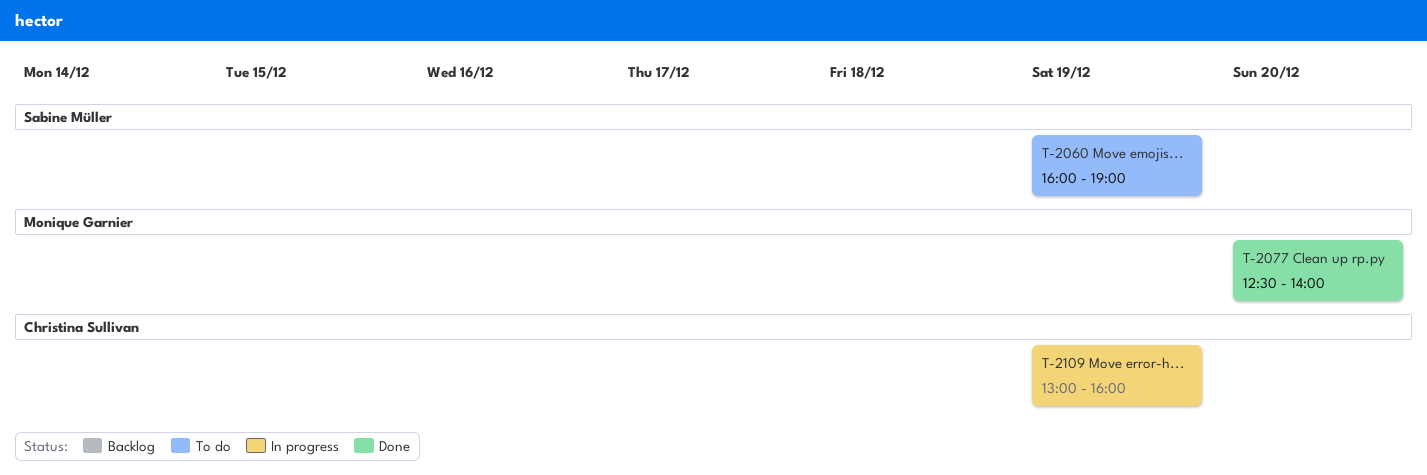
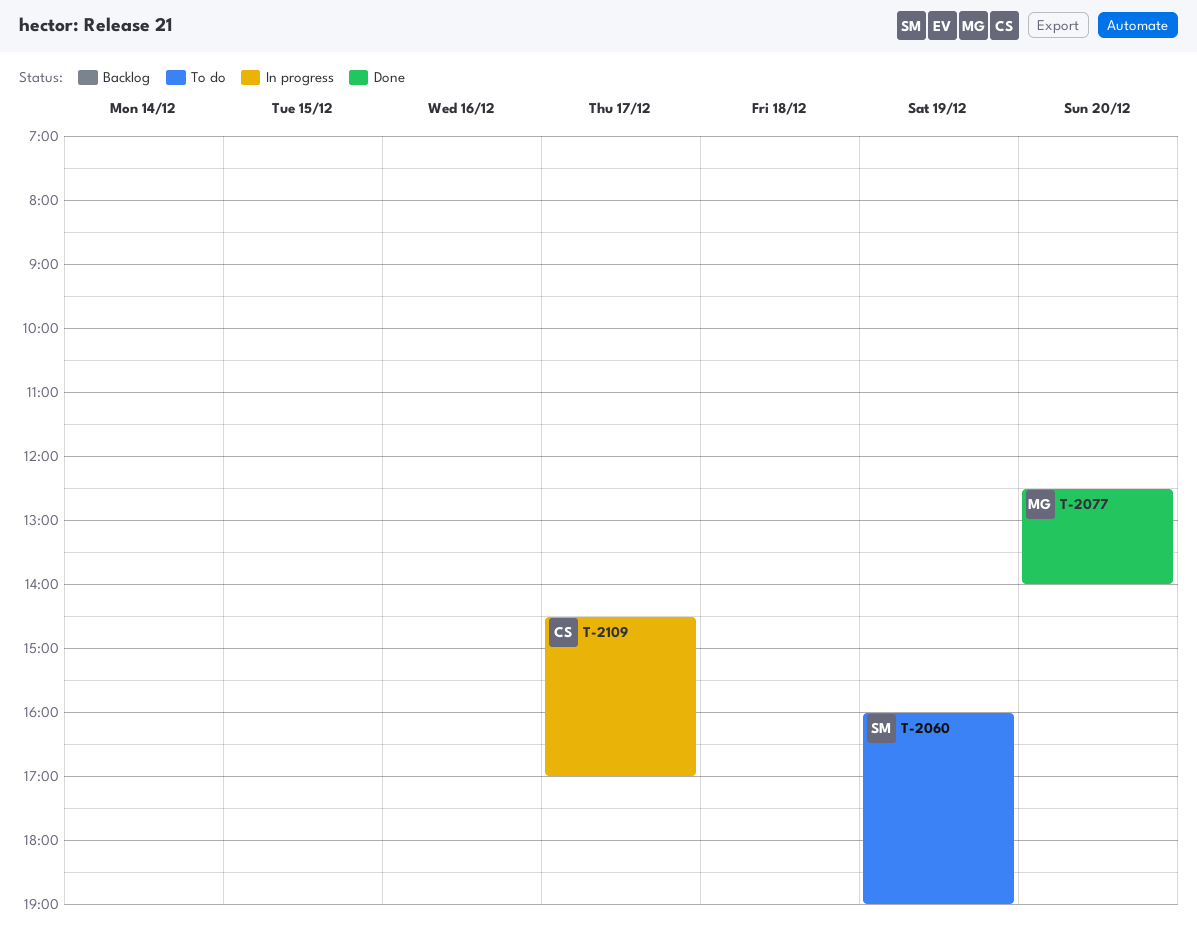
T-2109, day: Dec 19 -> Dec 17
T-2109, begins: 13:00 -> 14:30
T-2109, ends: 16:00 -> 17:00

